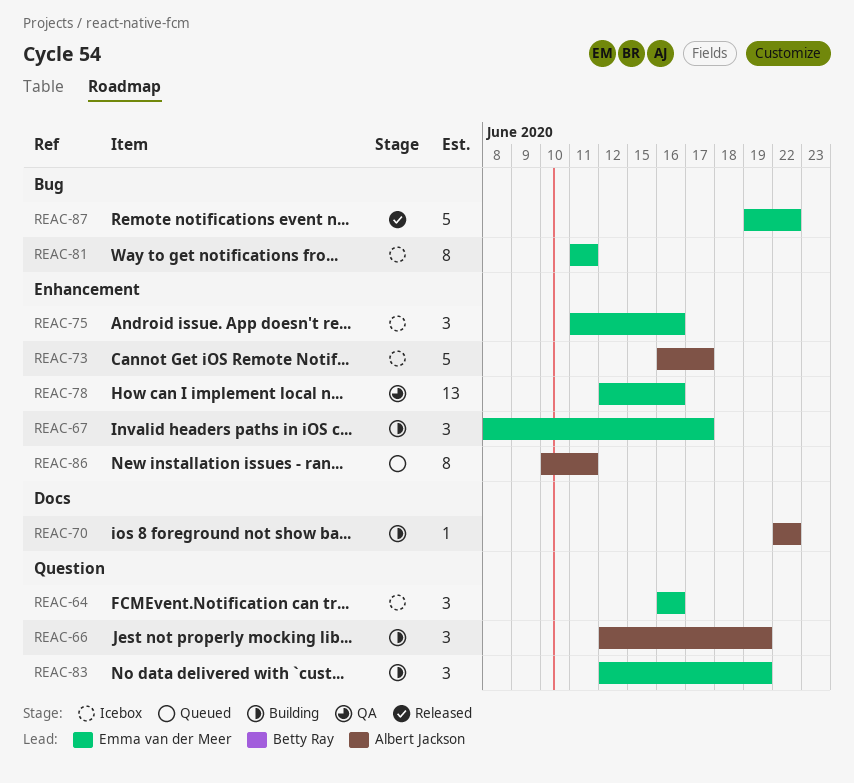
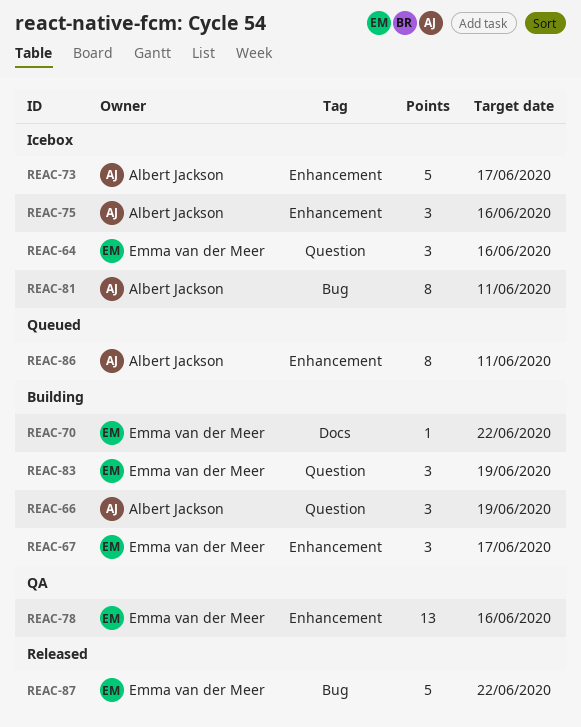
REAC-70, owner: Albert Jackson -> Emma van der Meer
REAC-75, owner: Emma van der Meer -> Albert Jackson
REAC-81, owner: Emma van der Meer -> Albert Jackson

